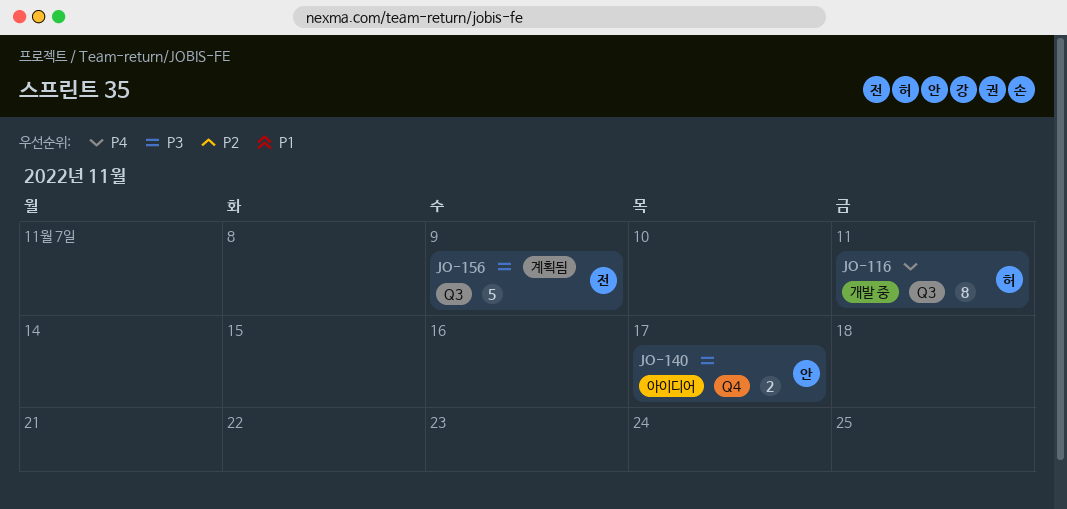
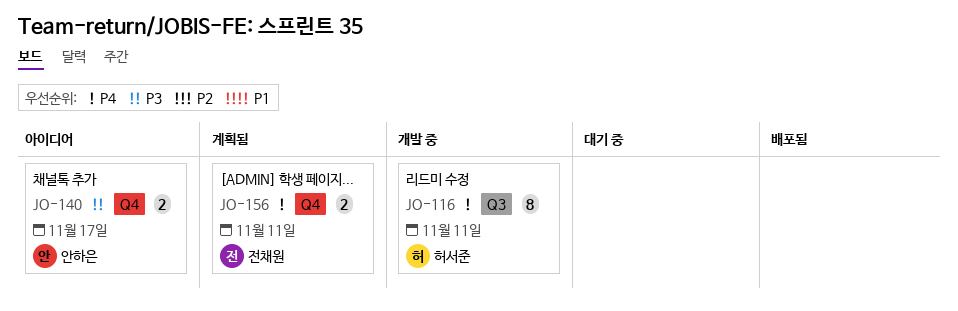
JO-156, priority: P3 -> P4
JO-156, label: Q3 -> Q4
JO-156, estimate: 5 -> 2
JO-156, due: Nov 9 -> Nov 11

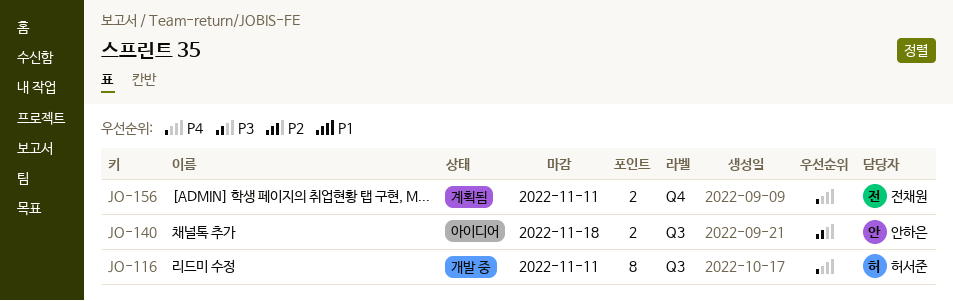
JO-140, label: Q4 -> Q3
JO-140, due: Nov 17 -> Nov 18

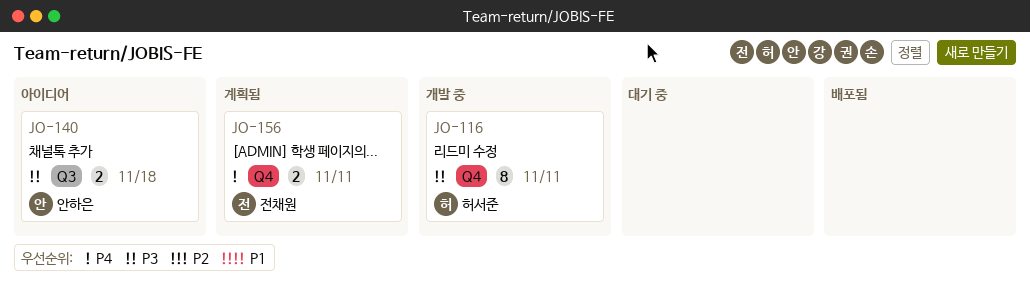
JO-116, priority: P4 -> P3
JO-116, label: Q3 -> Q4

